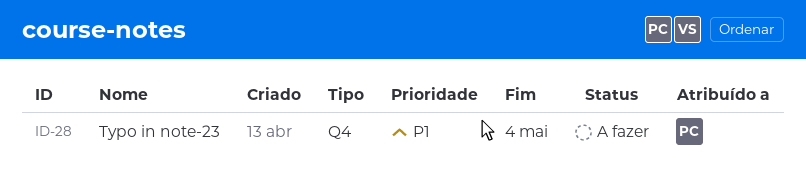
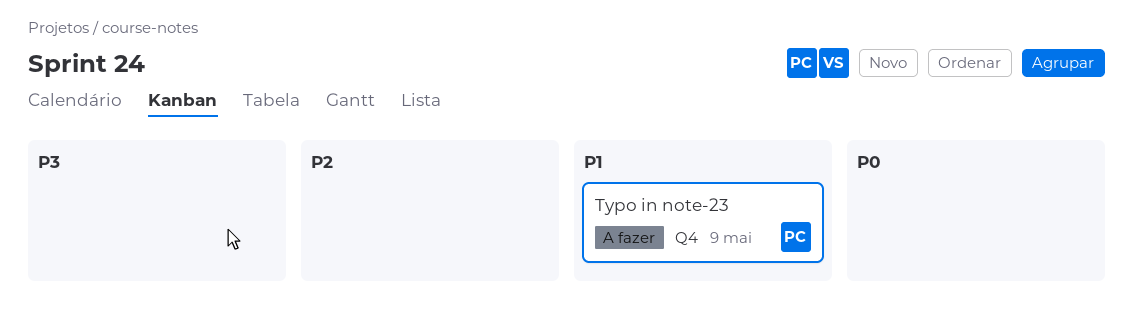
Typo in note-23, due: May 4 -> May 9

